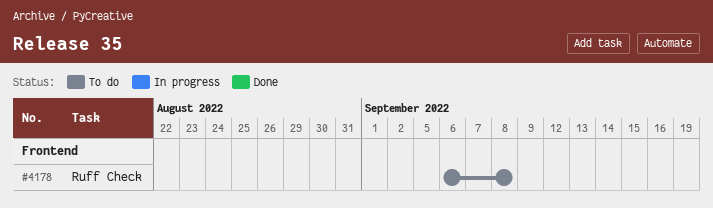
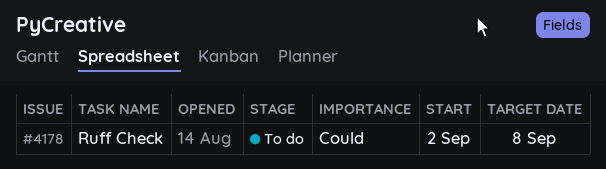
#4178, start: Sep 6 -> Sep 2

